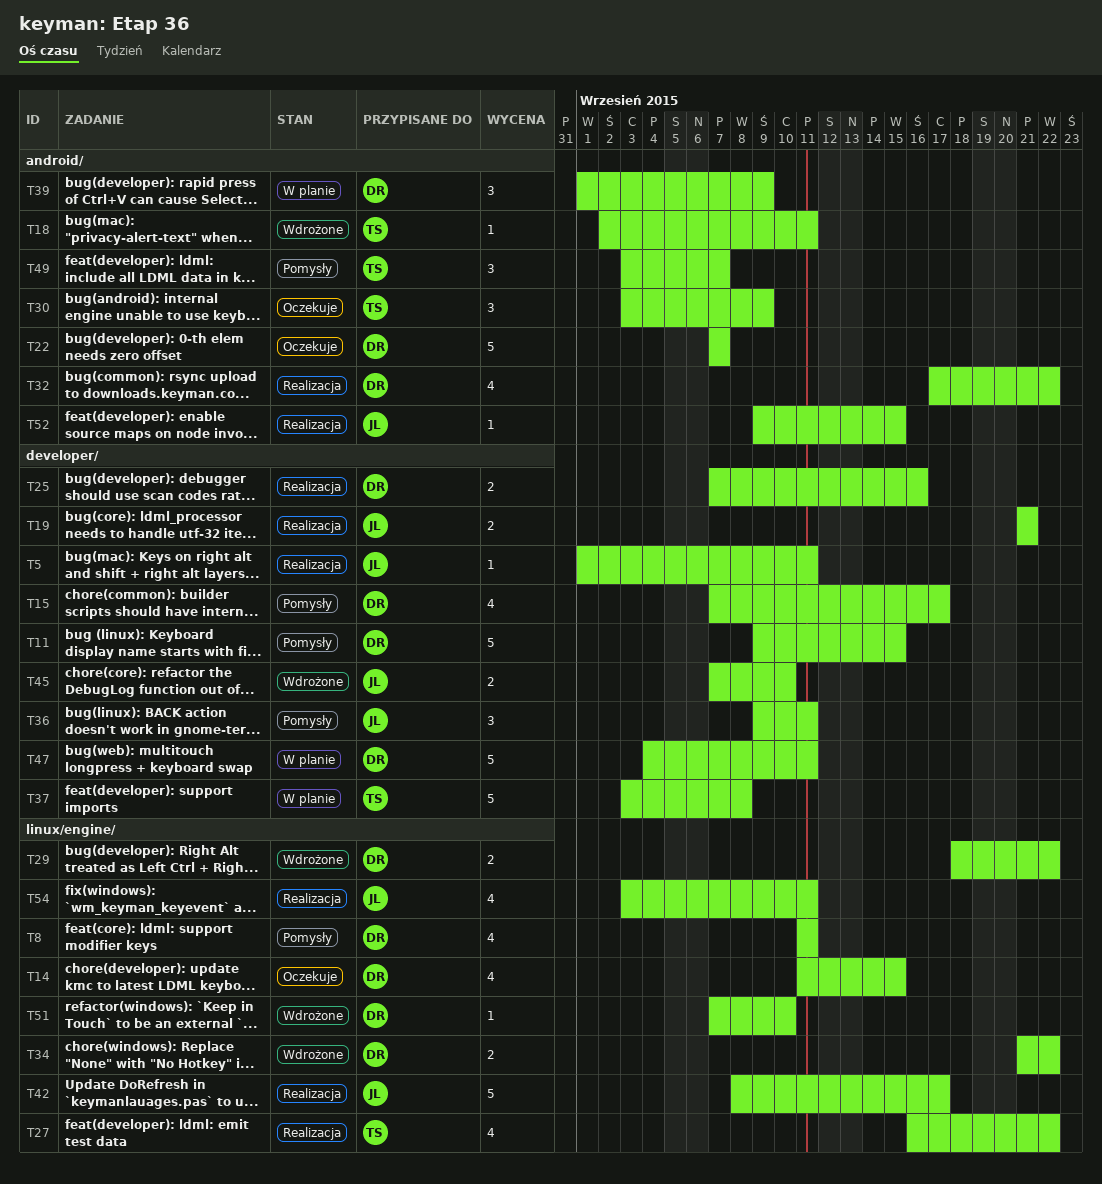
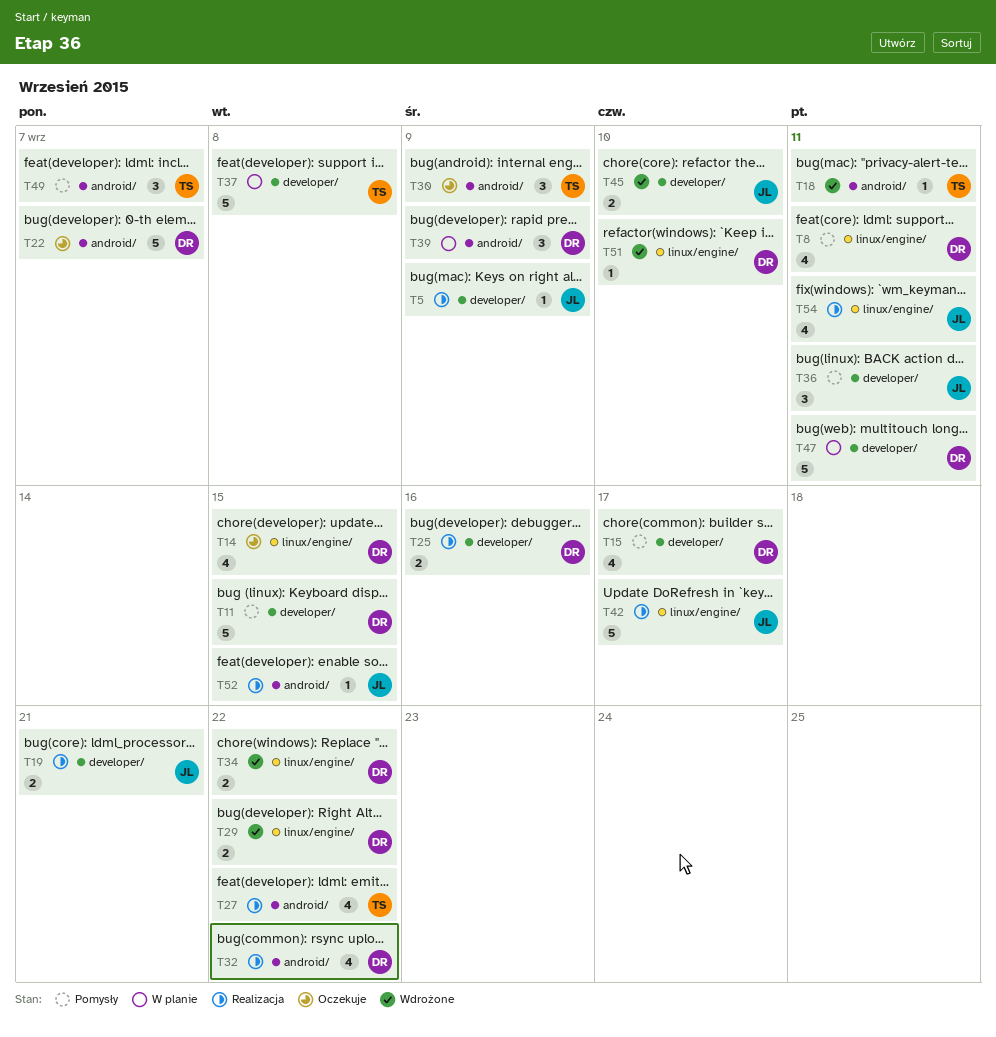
T5, due: Sep 11 -> Sep 9
T27, label: linux/engine/ -> android/

